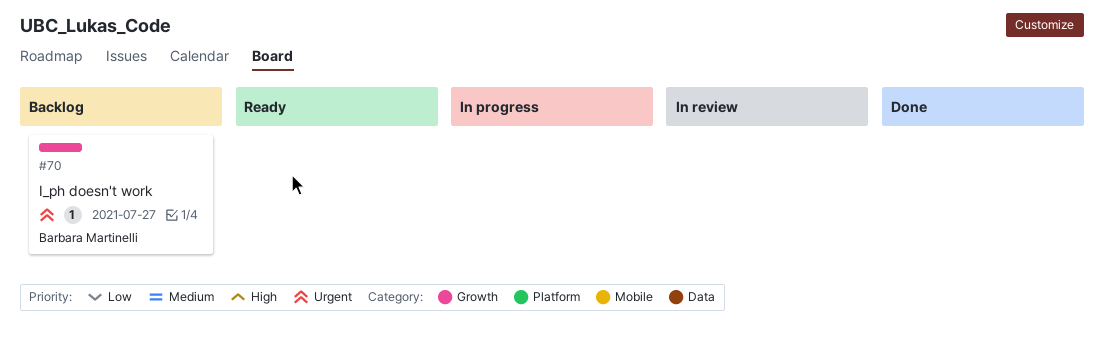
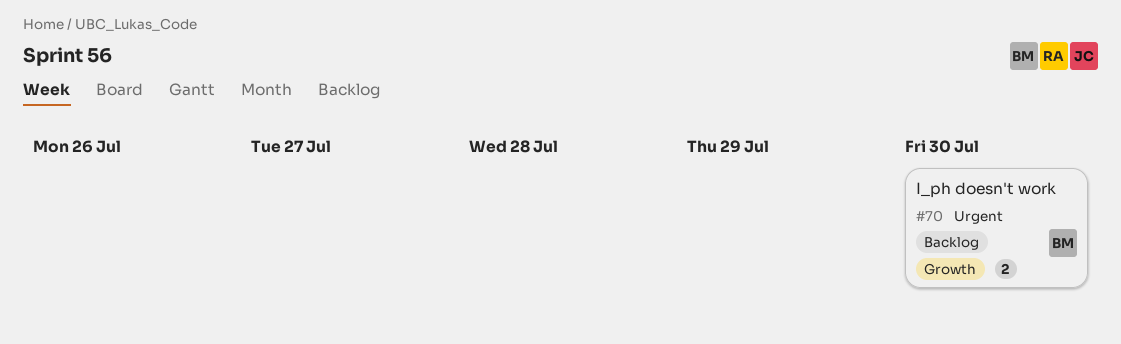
#70, estimate: 1 -> 2
#70, due: Jul 27 -> Jul 30

